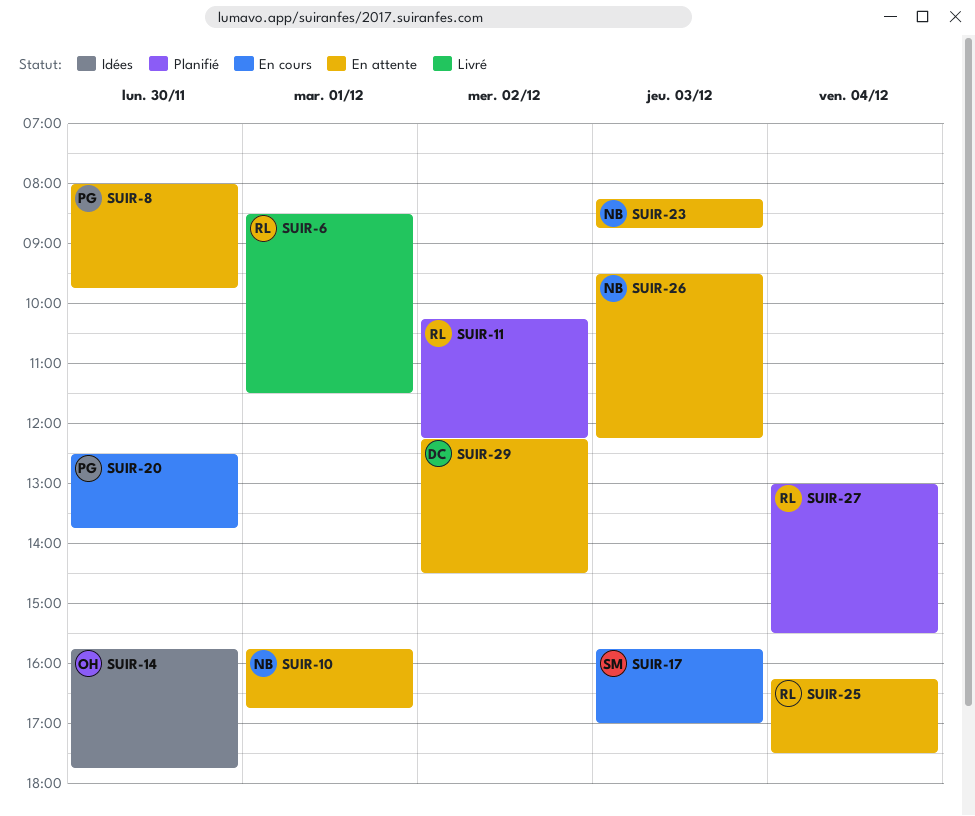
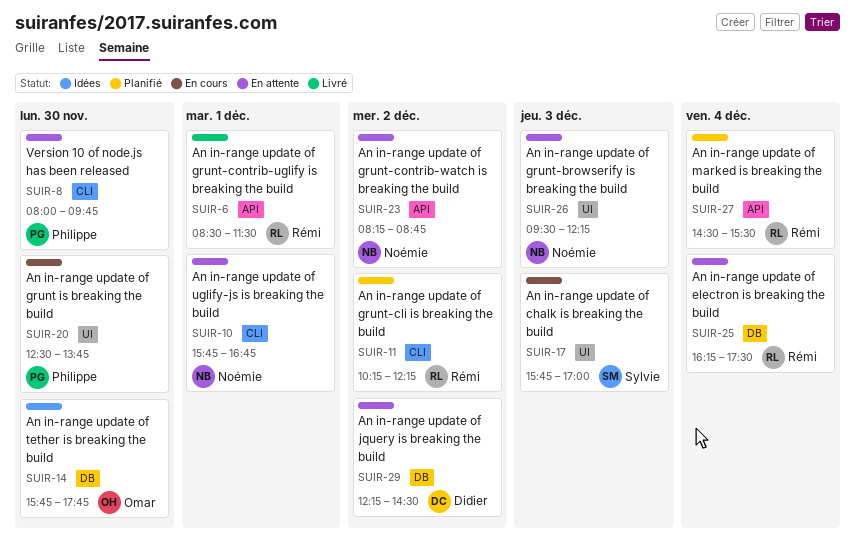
SUIR-23, day: Dec 3 -> Dec 2
SUIR-27, begins: 13:00 -> 14:30

